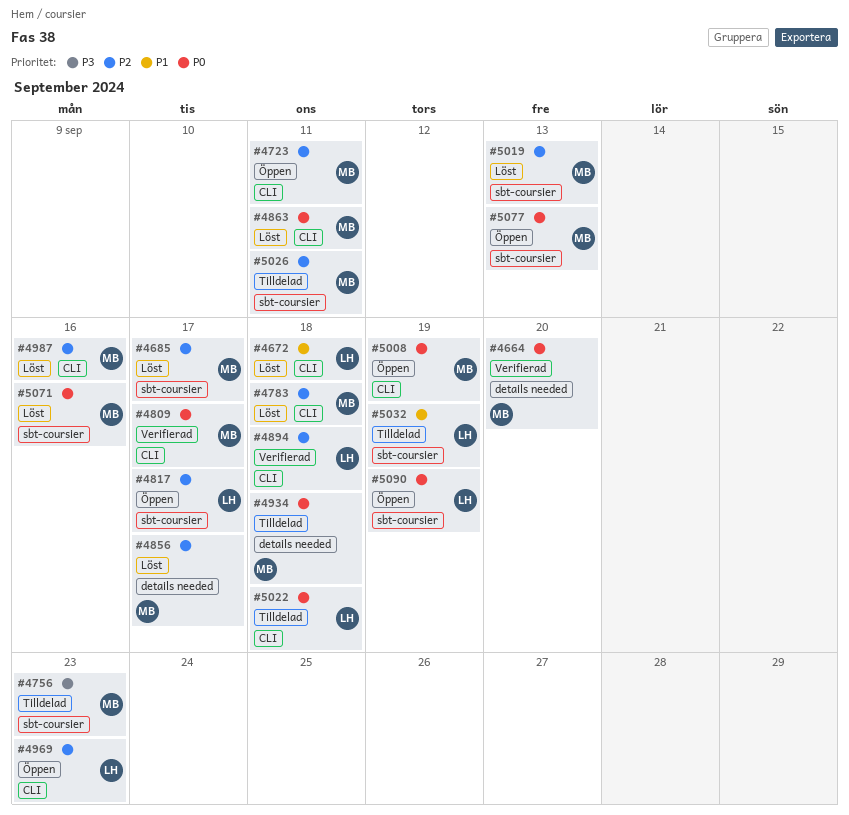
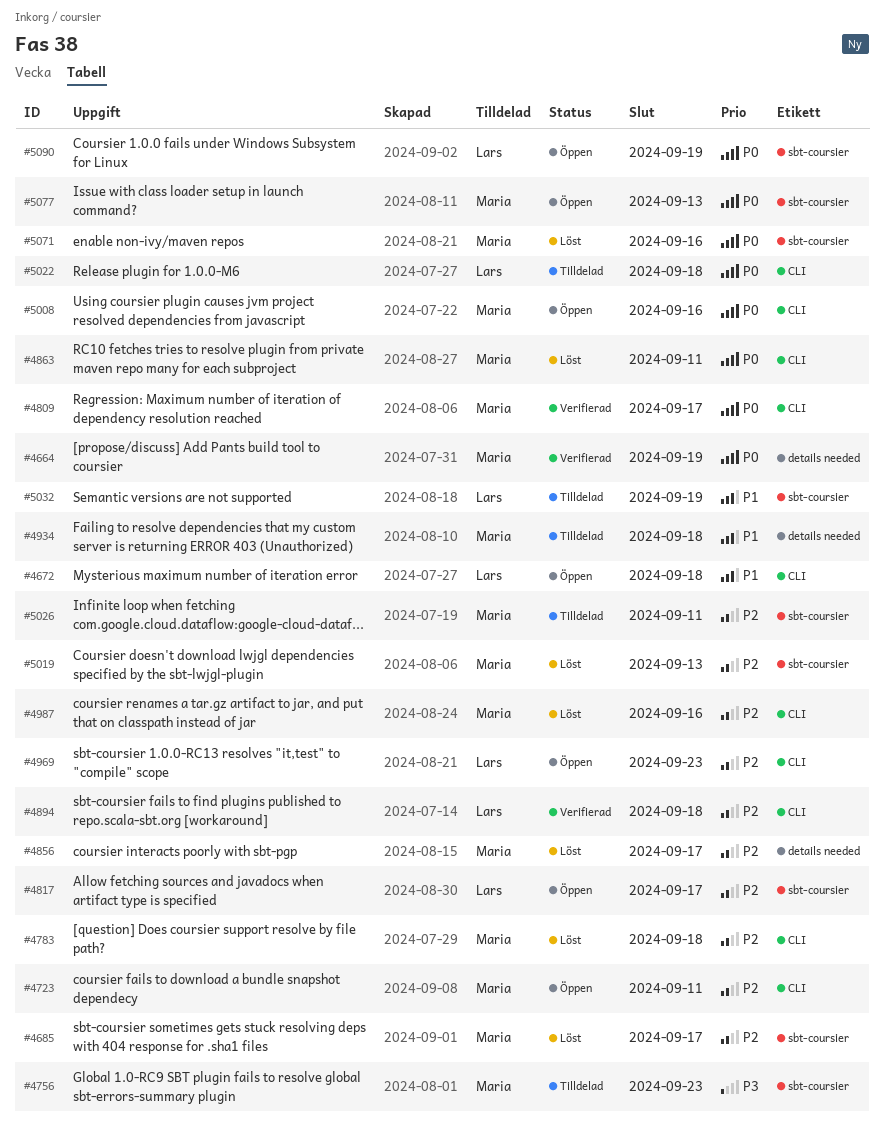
#4664, due: Sep 20 -> Sep 19
#4672, status: Löst -> Öppen
#4934, priority: P0 -> P1
#5008, due: Sep 19 -> Sep 16

